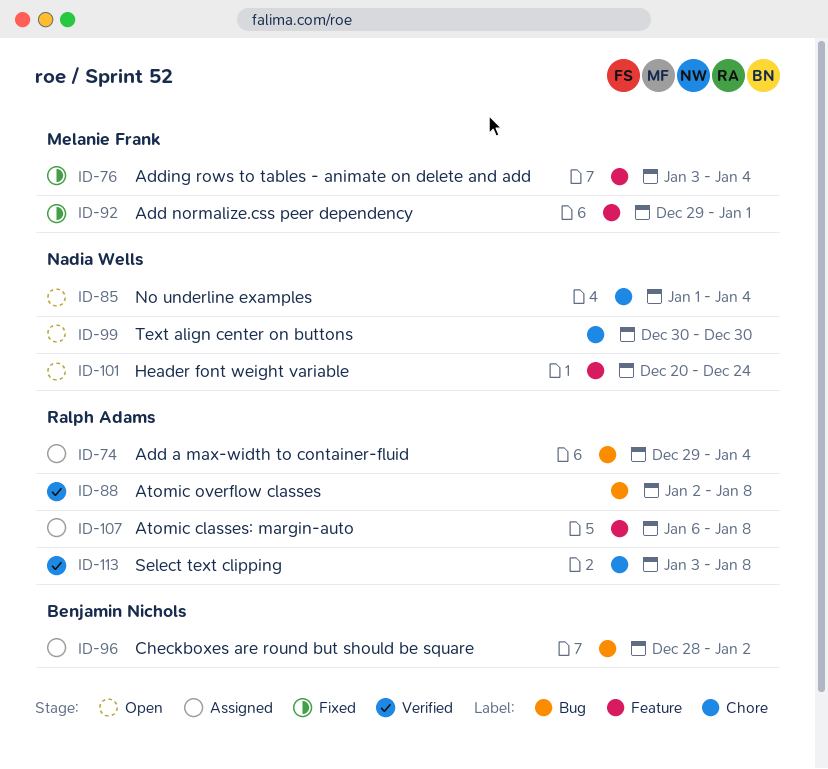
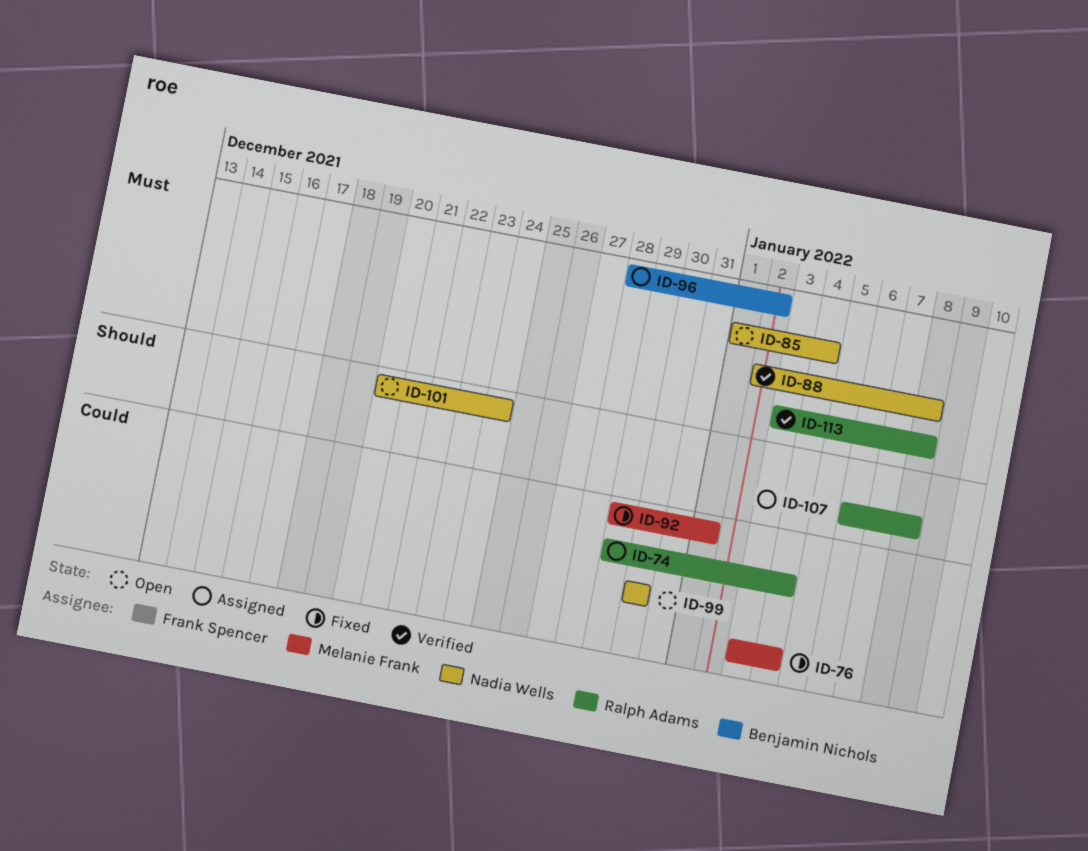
ID-88, owner: Ralph Adams -> Nadia Wells

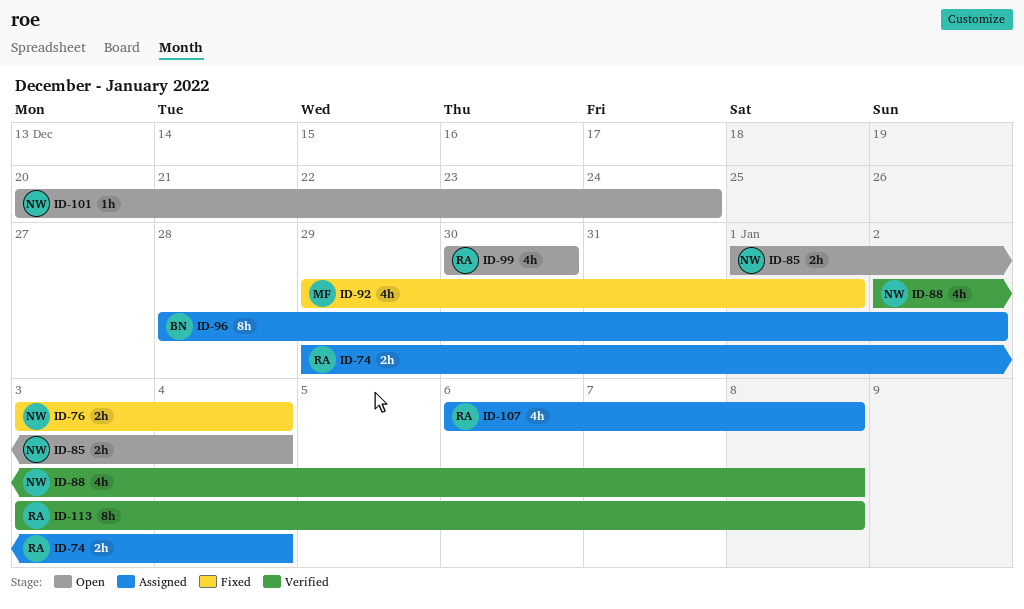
ID-76, owner: Melanie Frank -> Nadia Wells
ID-99, owner: Nadia Wells -> Ralph Adams

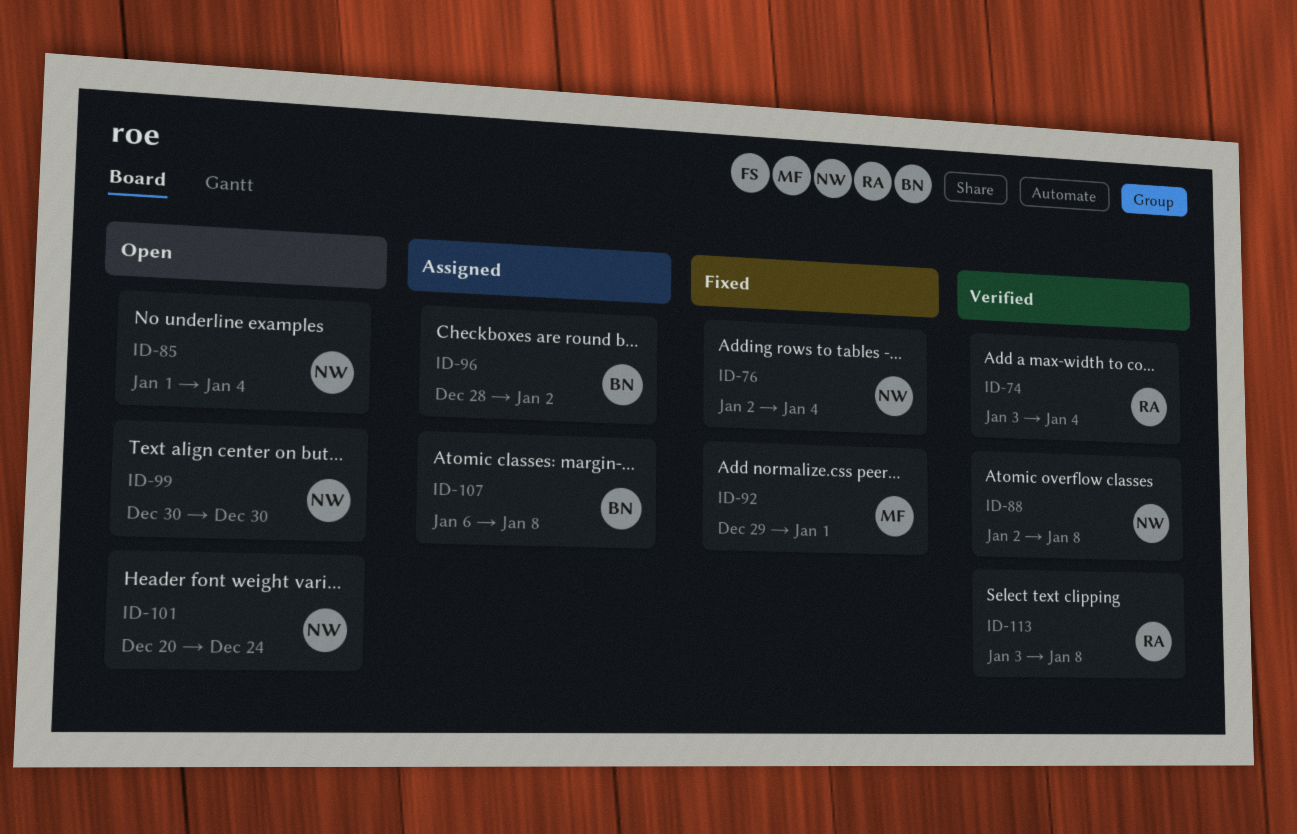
ID-74, status: Assigned -> Verified
ID-74, start: Dec 29 -> Jan 3
ID-76, start: Jan 3 -> Jan 2
ID-99, owner: RA -> NW
ID-107, owner: RA -> BN

